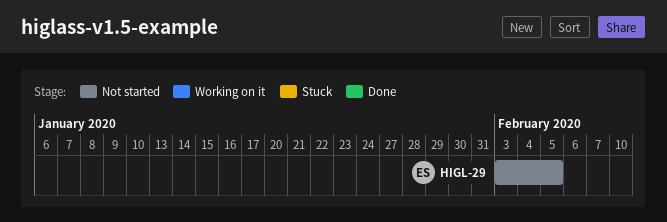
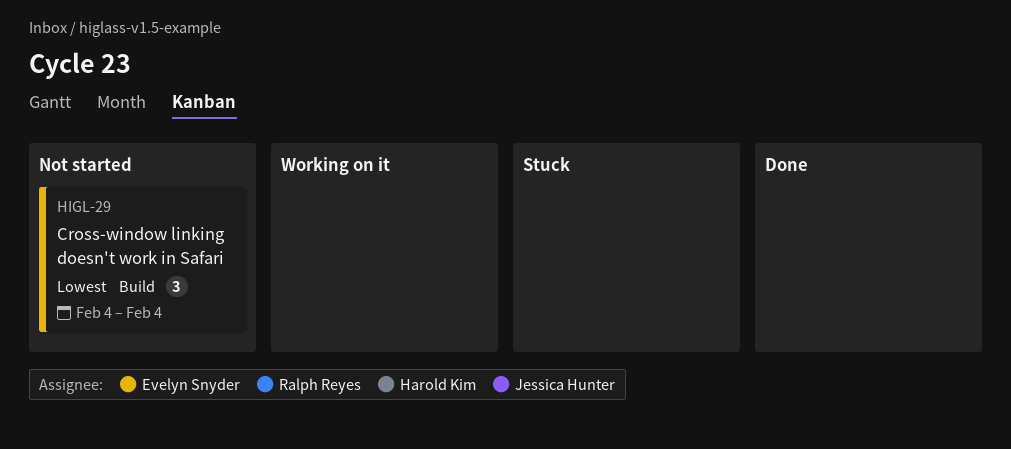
HIGL-29, start: Feb 3 -> Feb 4
HIGL-29, due: Feb 5 -> Feb 4

